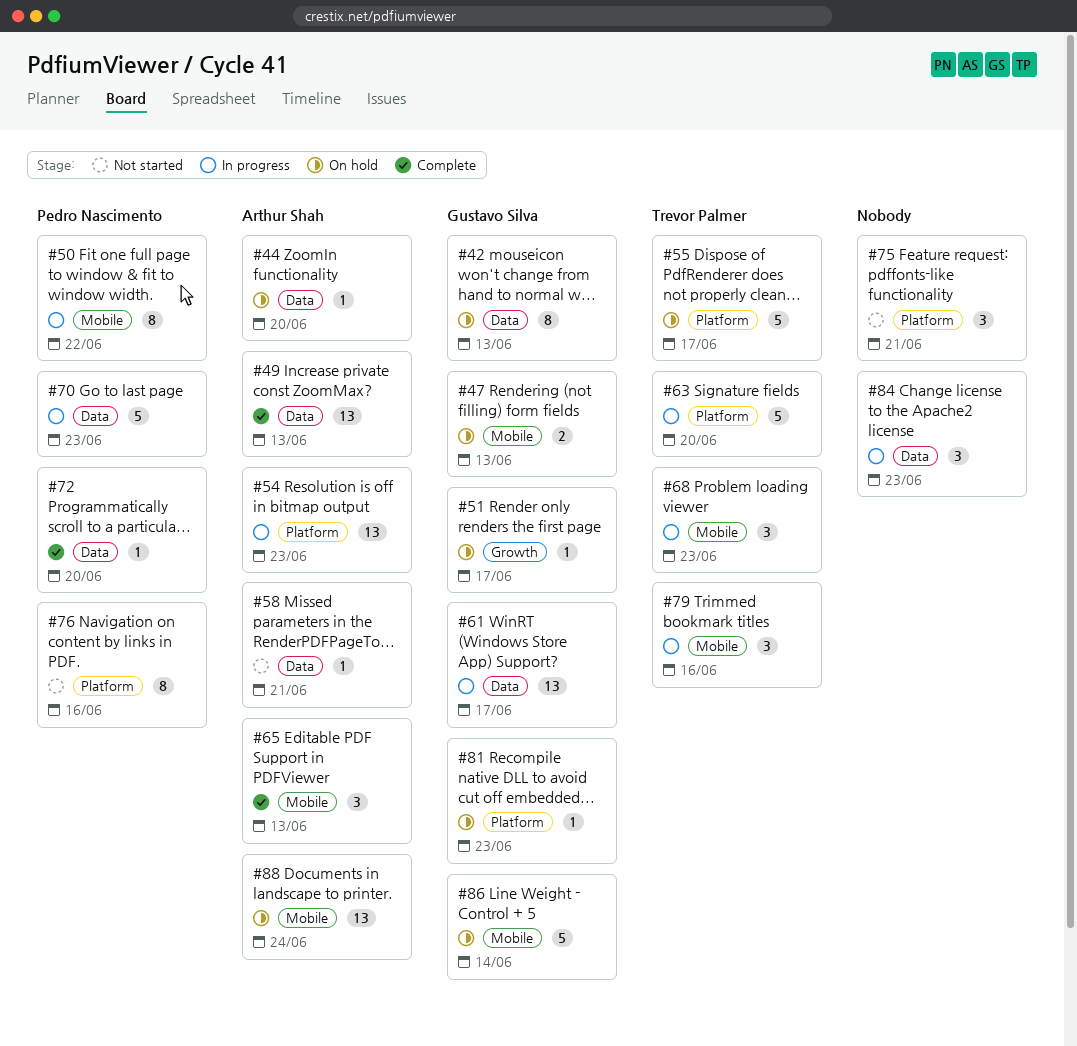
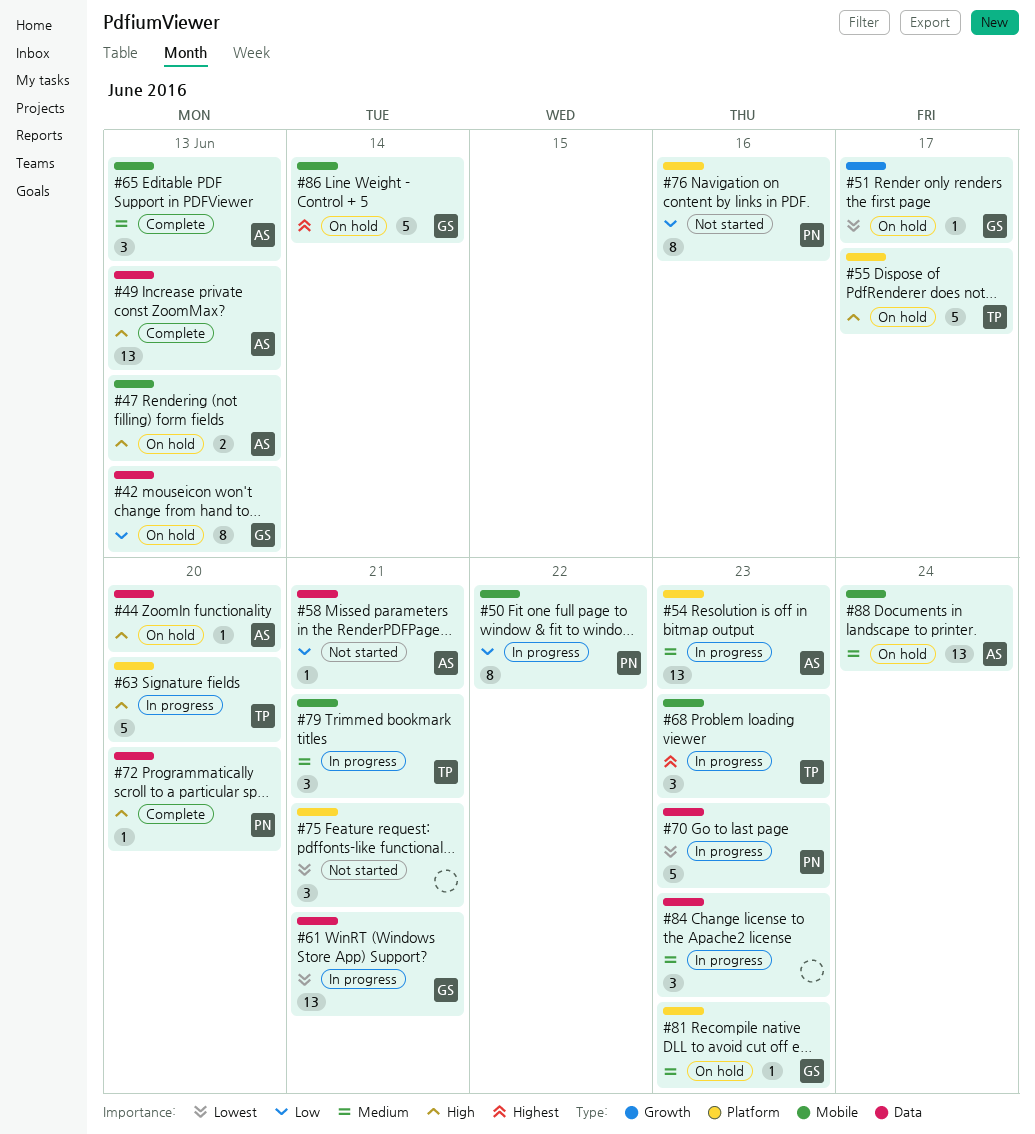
#47, owner: Gustavo Silva -> Arthur Shah
#61, due: Jun 17 -> Jun 21
#79, due: Jun 16 -> Jun 21

